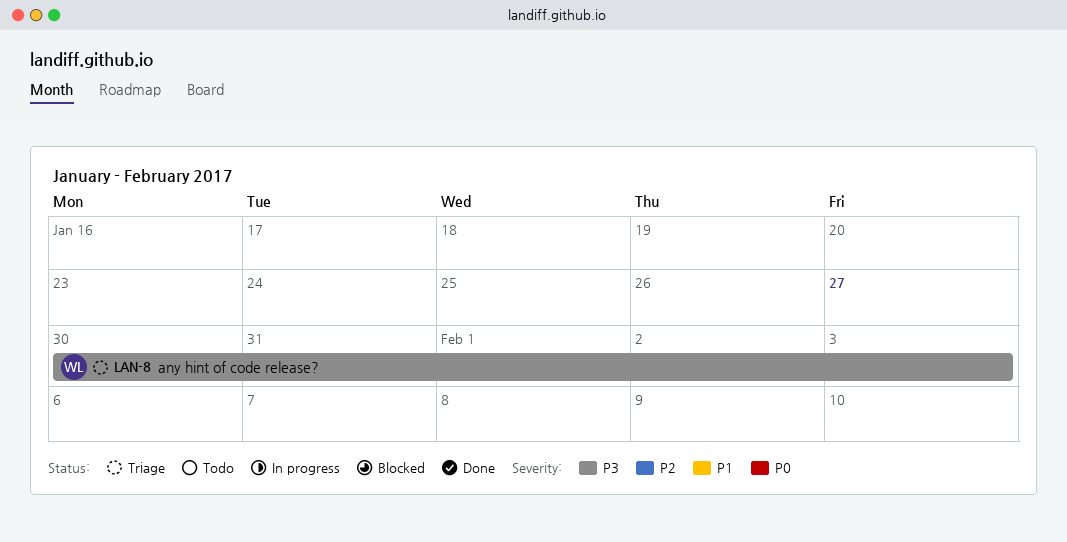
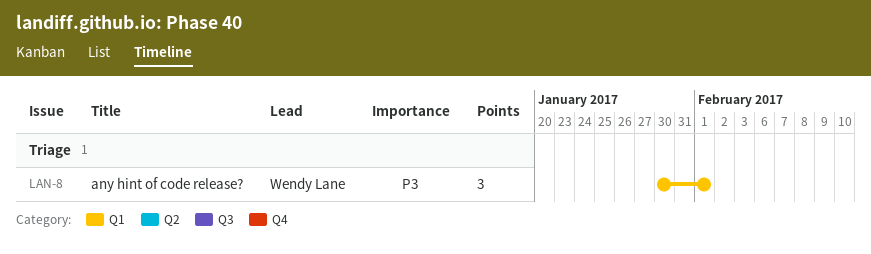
LAN-8, due: Feb 3 -> Feb 1

